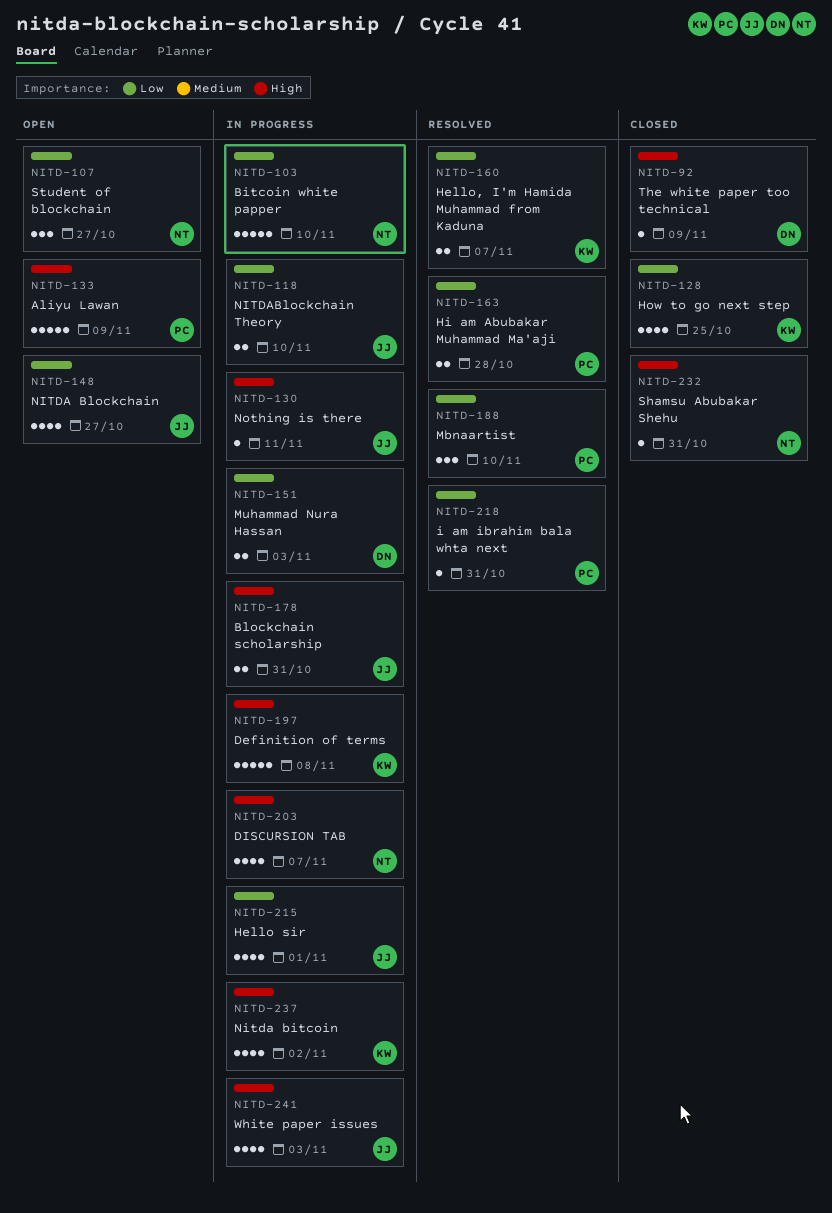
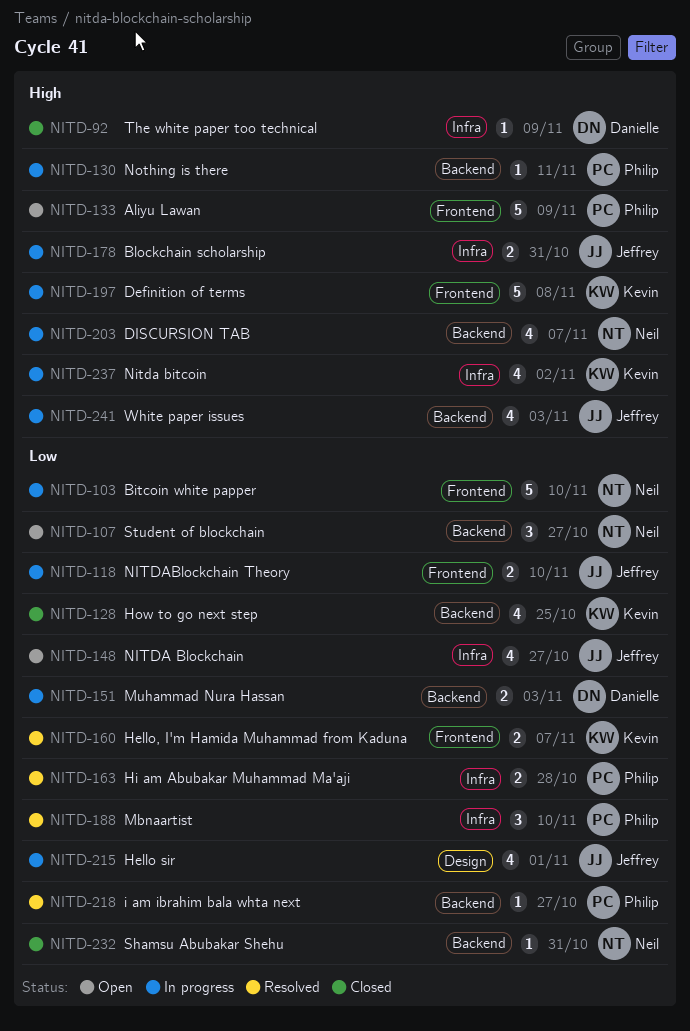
NITD-130, owner: Jeffrey -> Philip
NITD-218, due: Oct 31 -> Oct 27
NITD-232, priority: High -> Low

